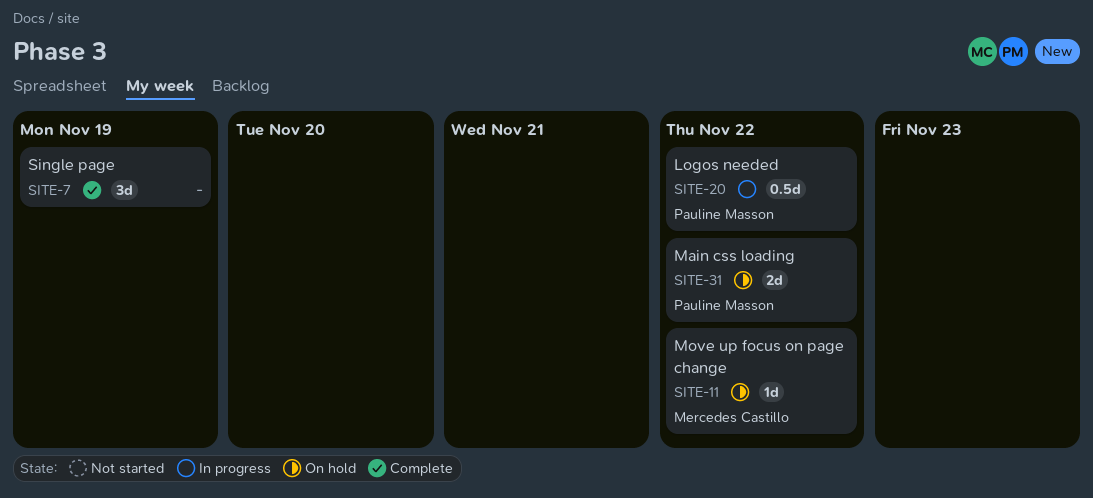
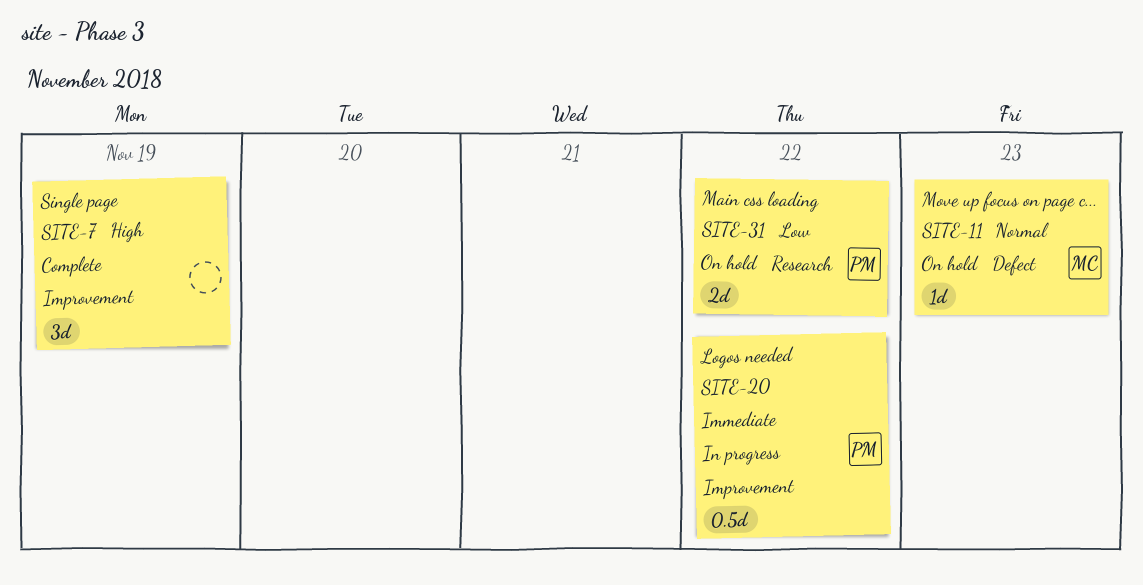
SITE-11, due: Nov 22 -> Nov 23

